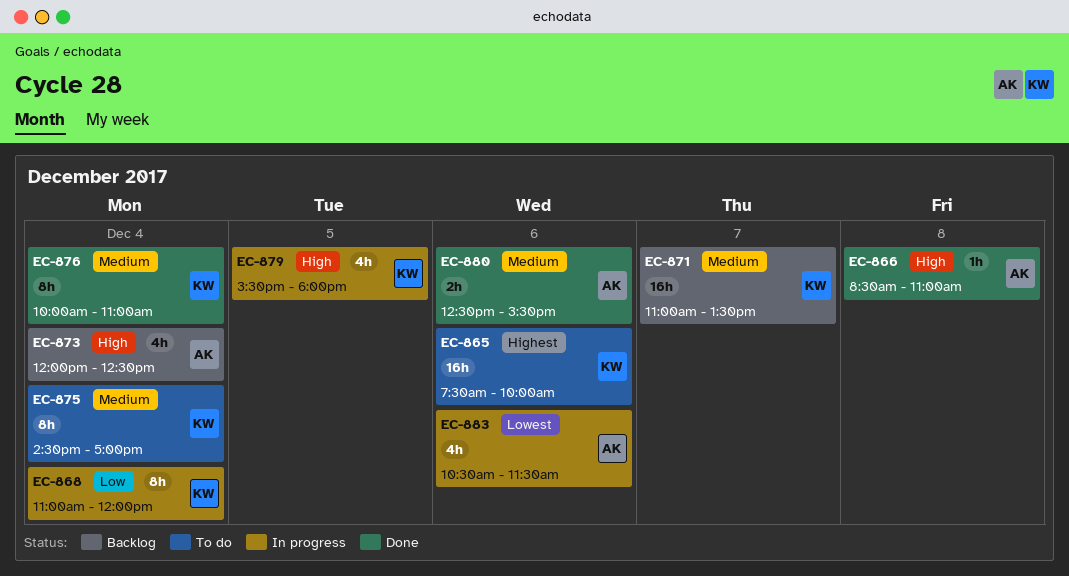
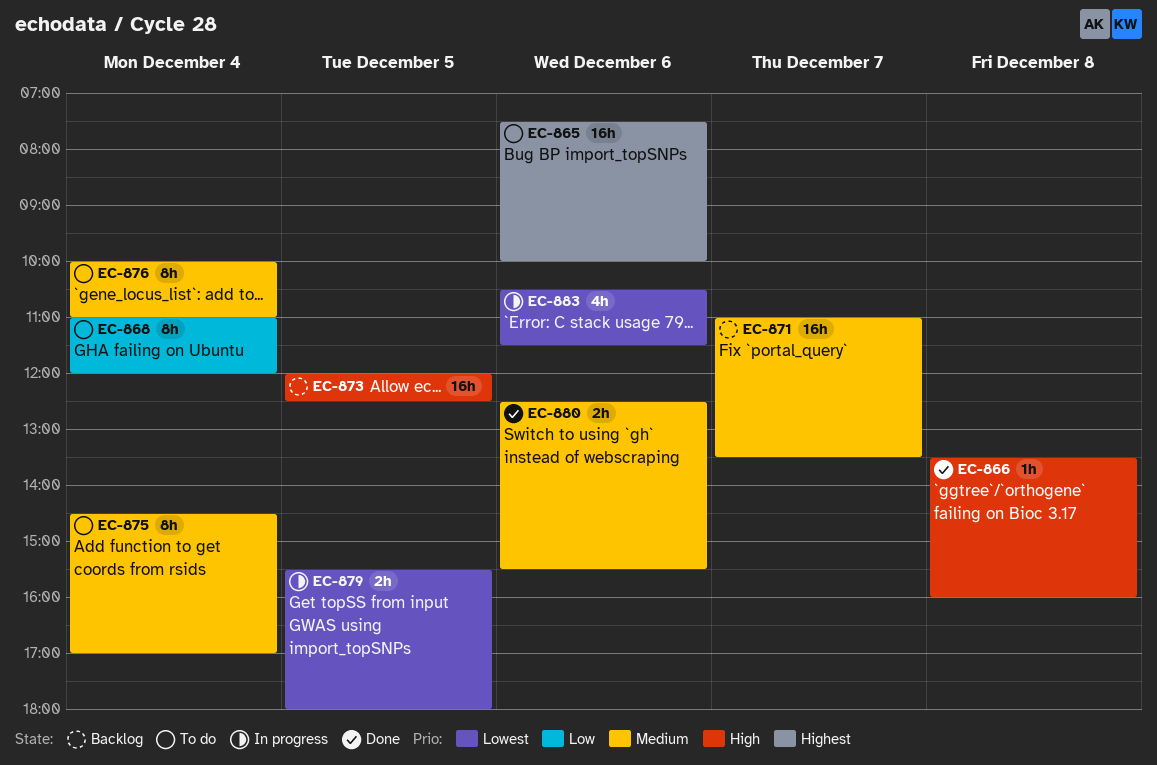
EC-866, begins: 08:30 -> 13:30
EC-866, ends: 11:00 -> 16:00
EC-868, status: In progress -> To do
EC-873, estimate: 4h -> 16h
EC-873, day: Dec 4 -> Dec 5
EC-876, status: Done -> To do
EC-879, priority: High -> Lowest
EC-879, estimate: 4h -> 2h

